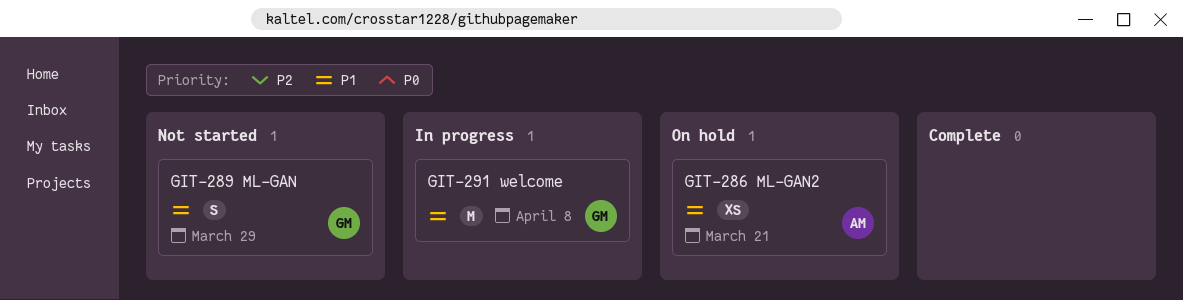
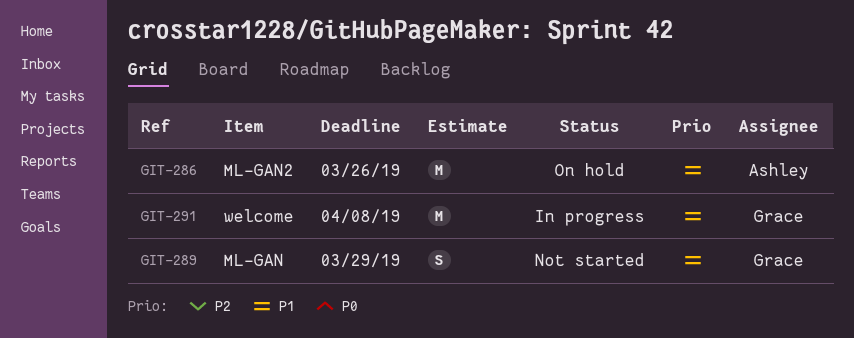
GIT-286, estimate: XS -> M
GIT-286, due: Mar 21 -> Mar 26

